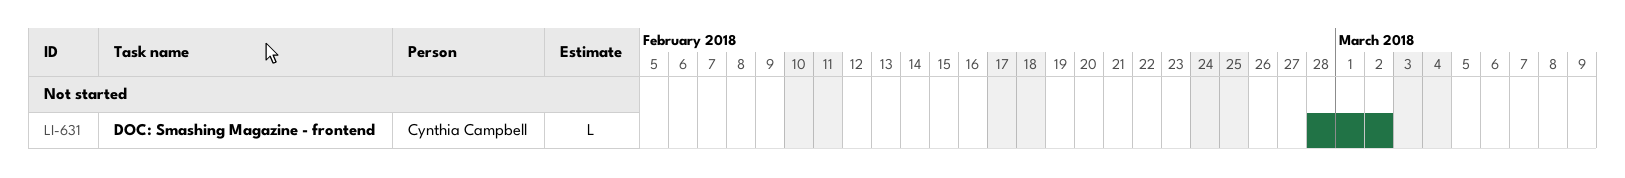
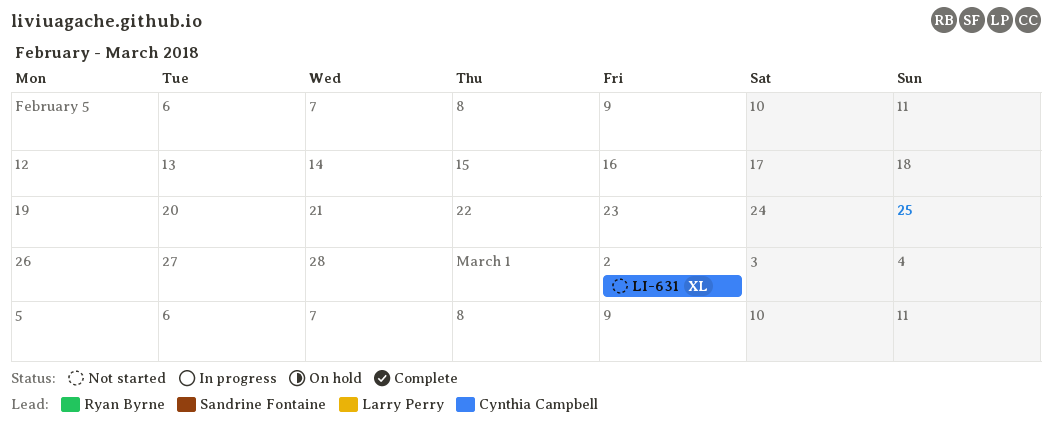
LI-631, estimate: L -> XL
LI-631, start: Feb 28 -> Mar 2

